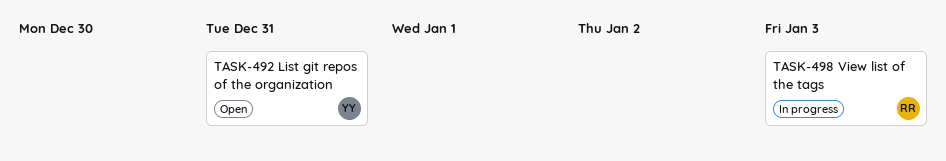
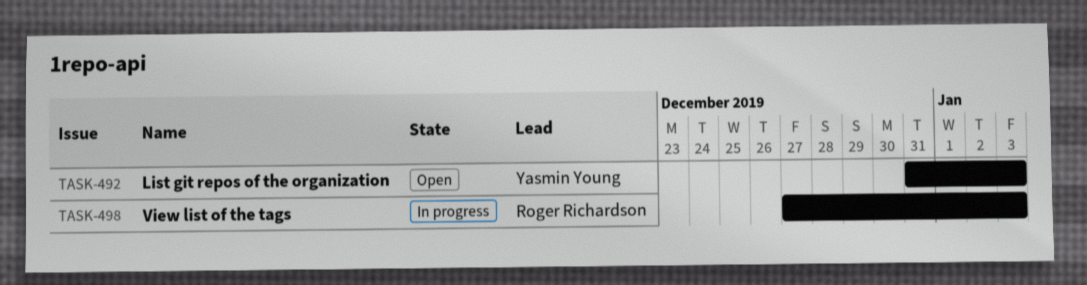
TASK-492, due: Dec 31 -> Jan 3

